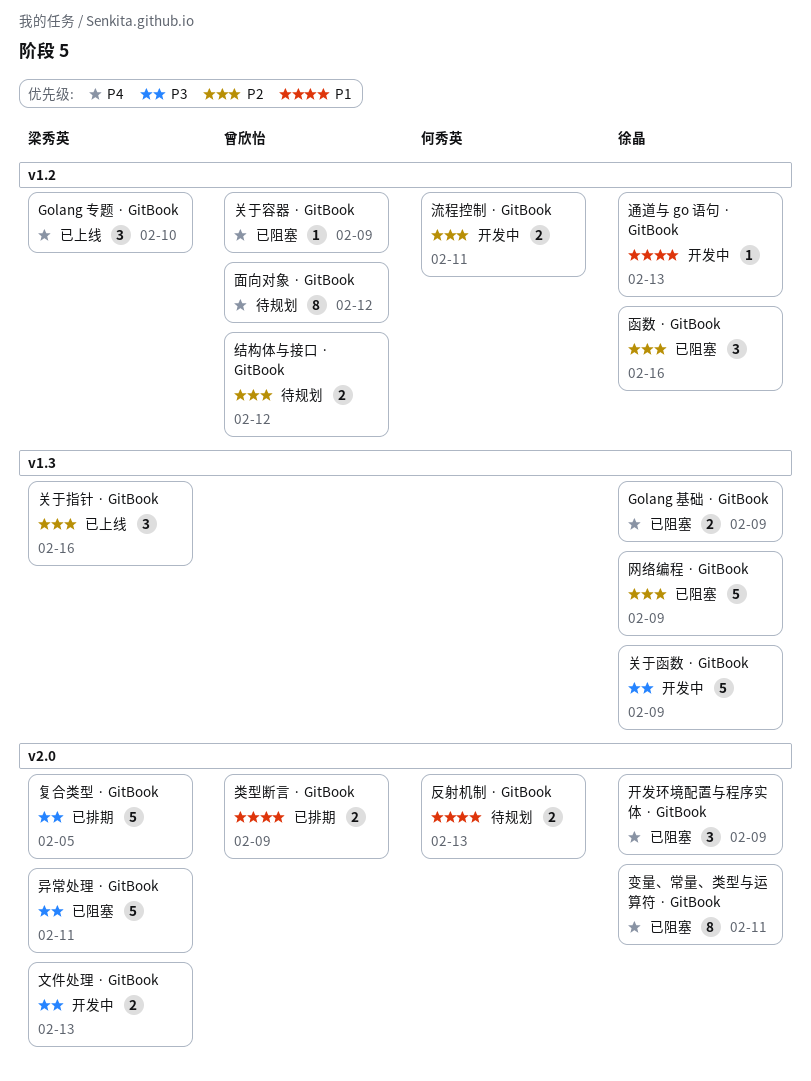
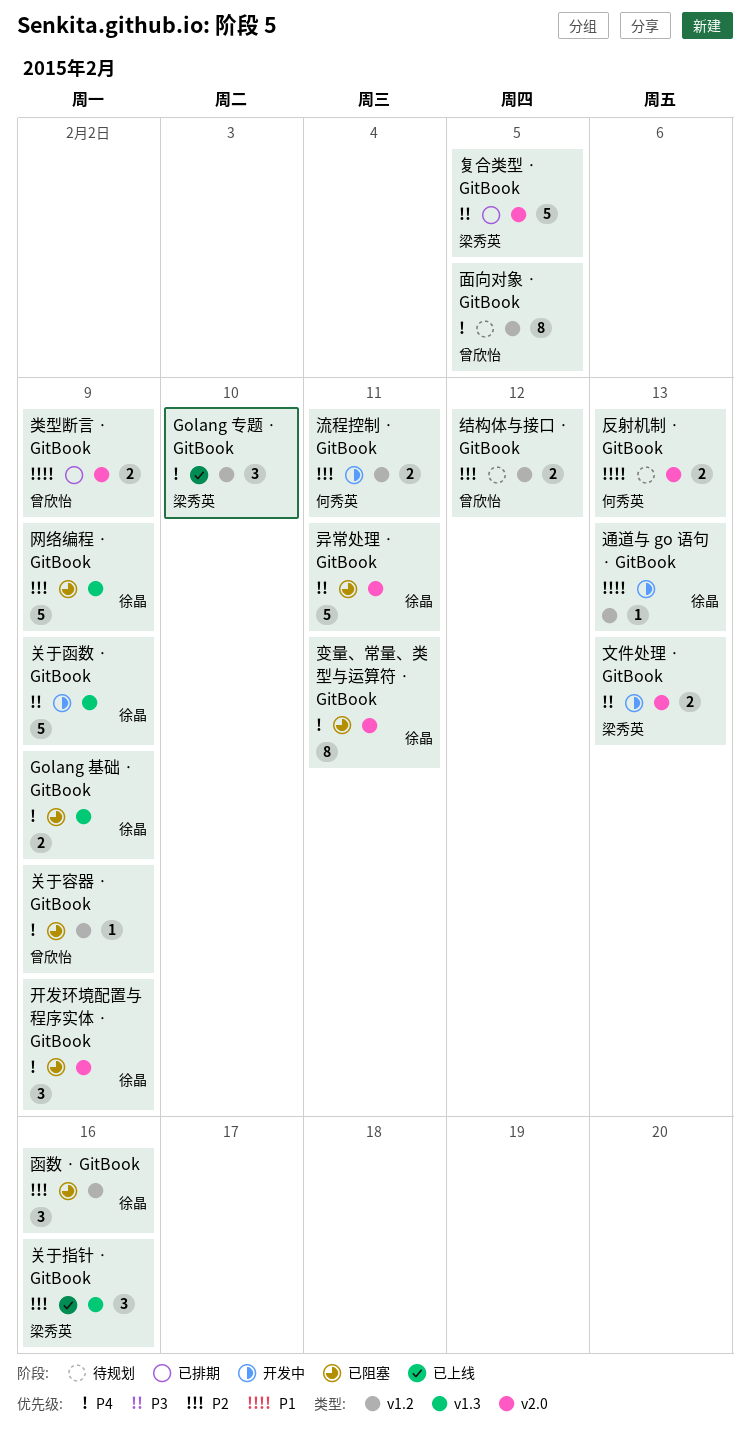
异常处理 · GitBook, owner: 梁秀英 -> 徐晶
面向对象 · GitBook, due: Feb 12 -> Feb 5

